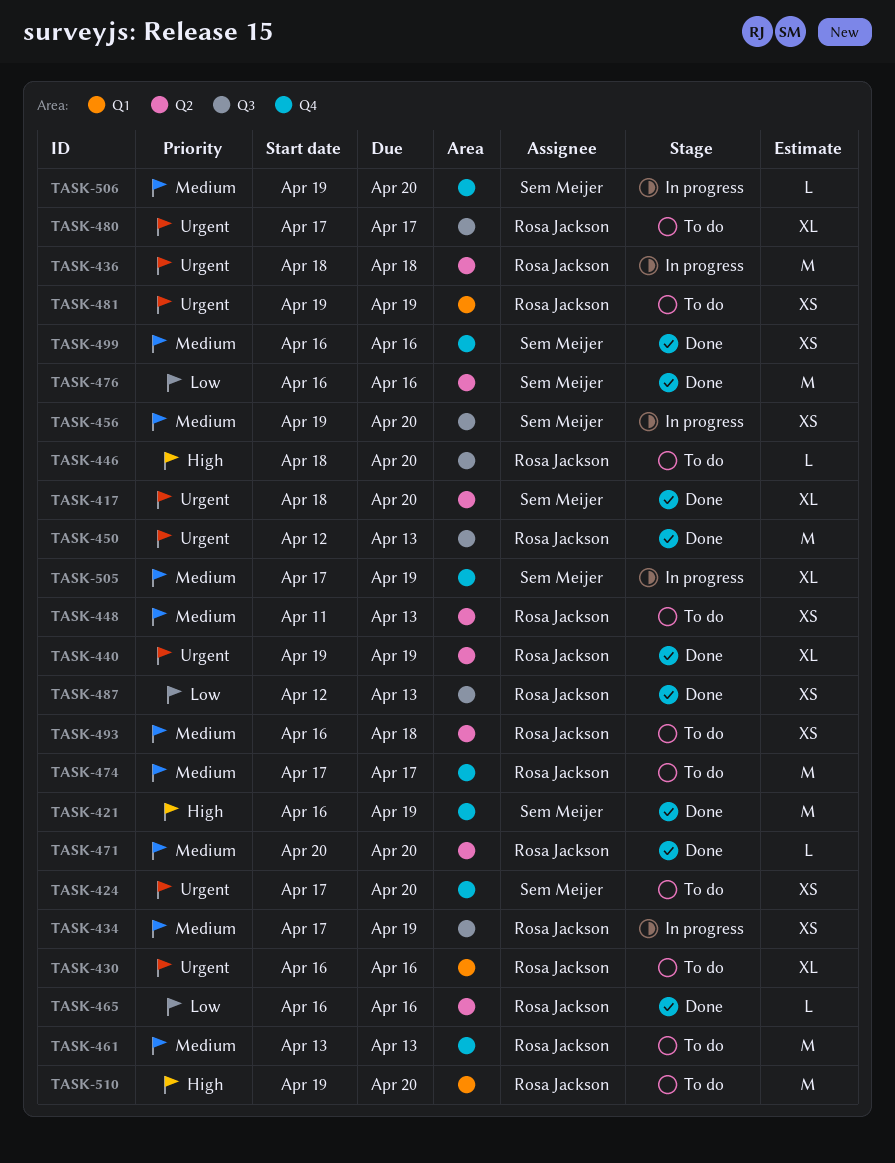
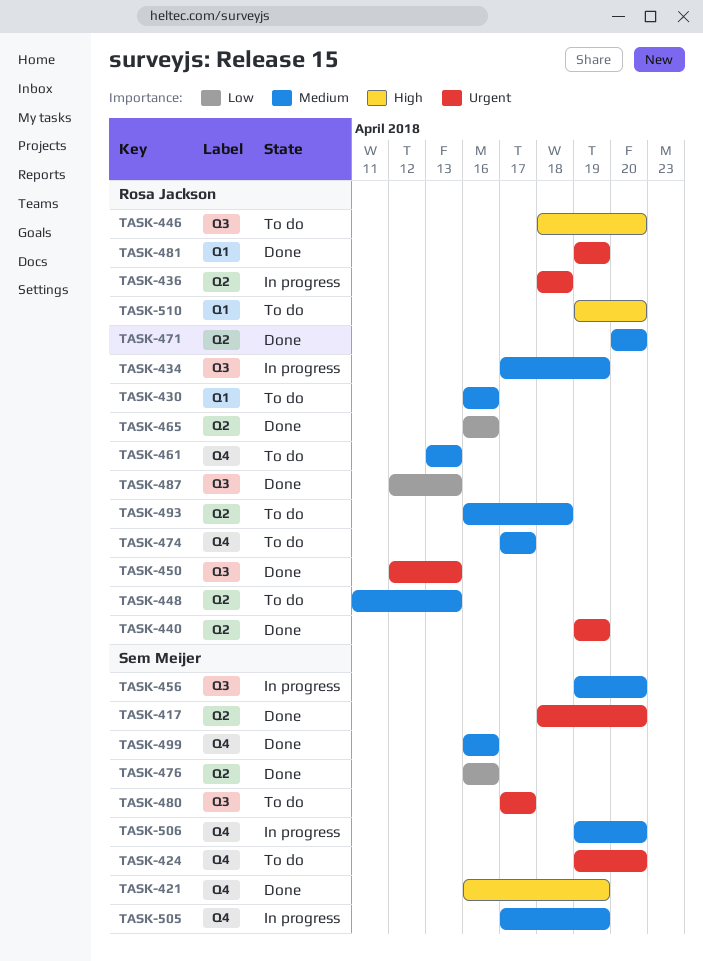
TASK-424, start: Apr 17 -> Apr 19
TASK-430, priority: Urgent -> Medium
TASK-480, owner: Rosa Jackson -> Sem Meijer
TASK-481, status: To do -> Done

